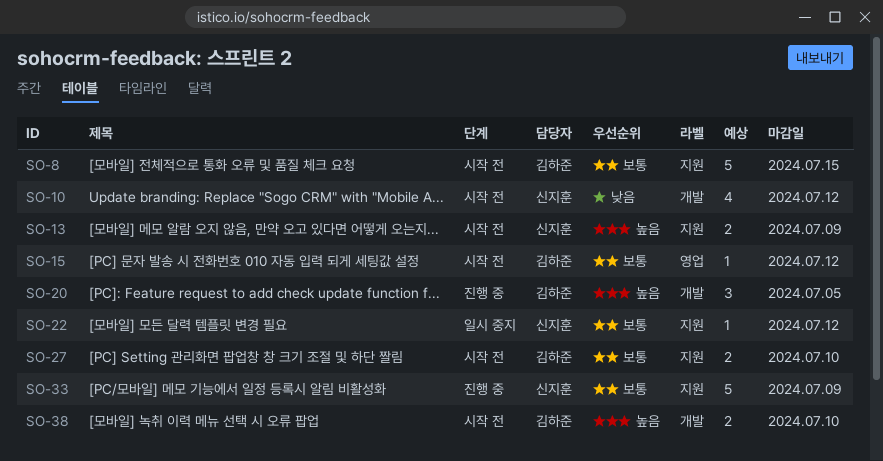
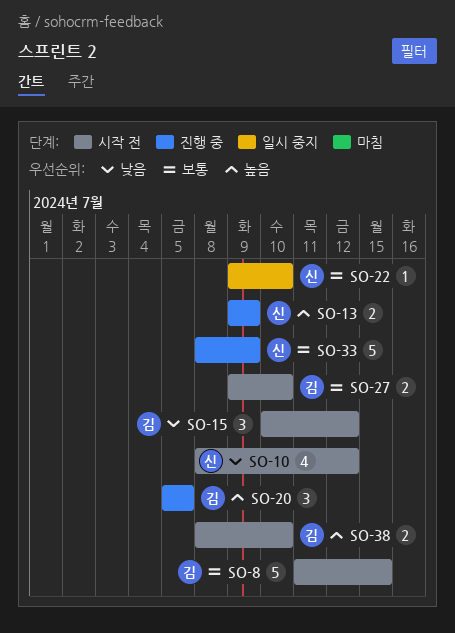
SO-13, status: 시작 전 -> 진행 중
SO-15, priority: 보통 -> 낮음
SO-15, estimate: 1 -> 3
SO-22, due: Jul 12 -> Jul 10

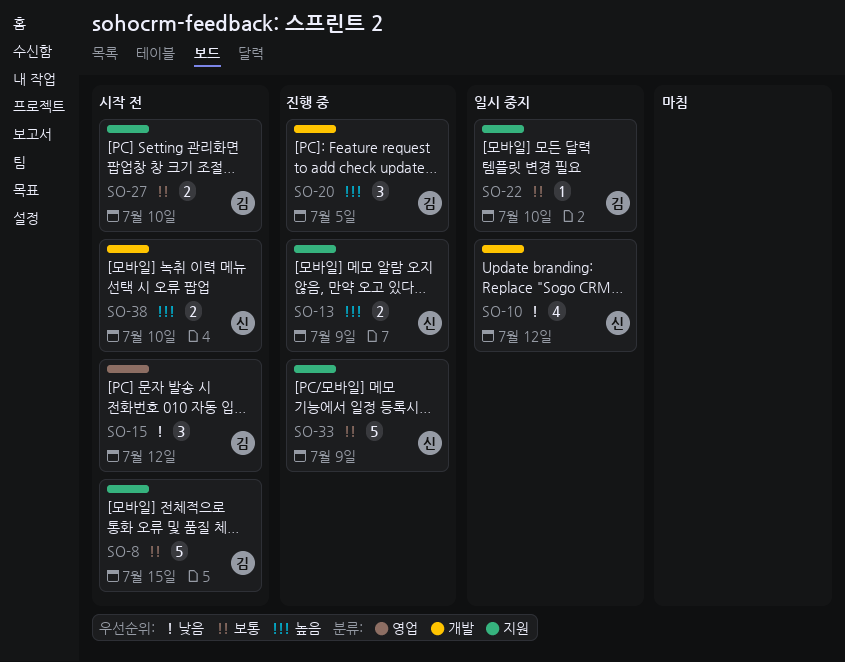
SO-10, status: 시작 전 -> 일시 중지
SO-22, owner: 신 -> 김
SO-38, owner: 김 -> 신

